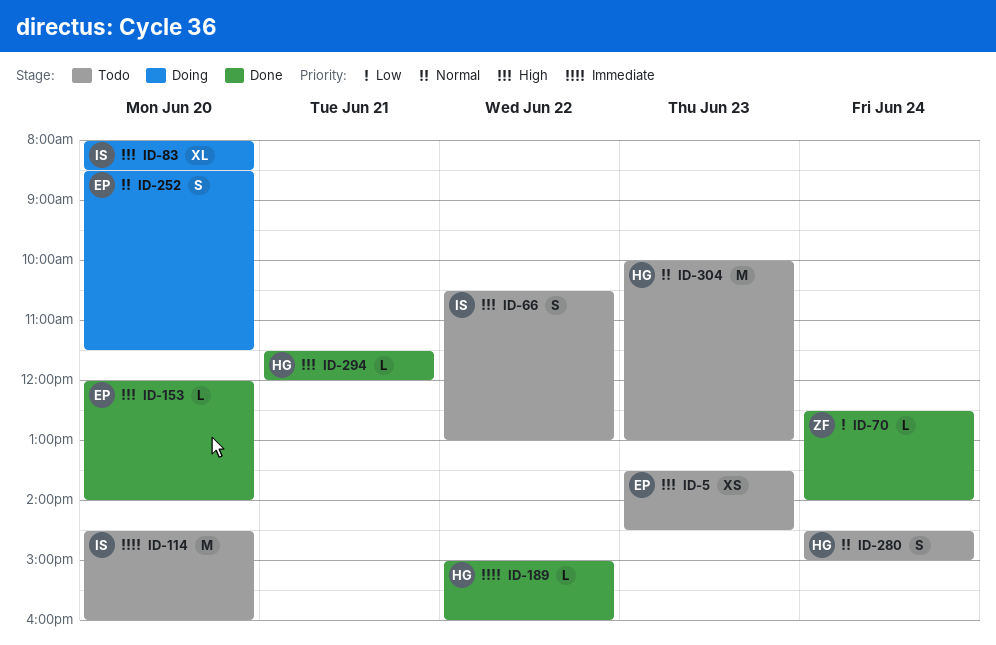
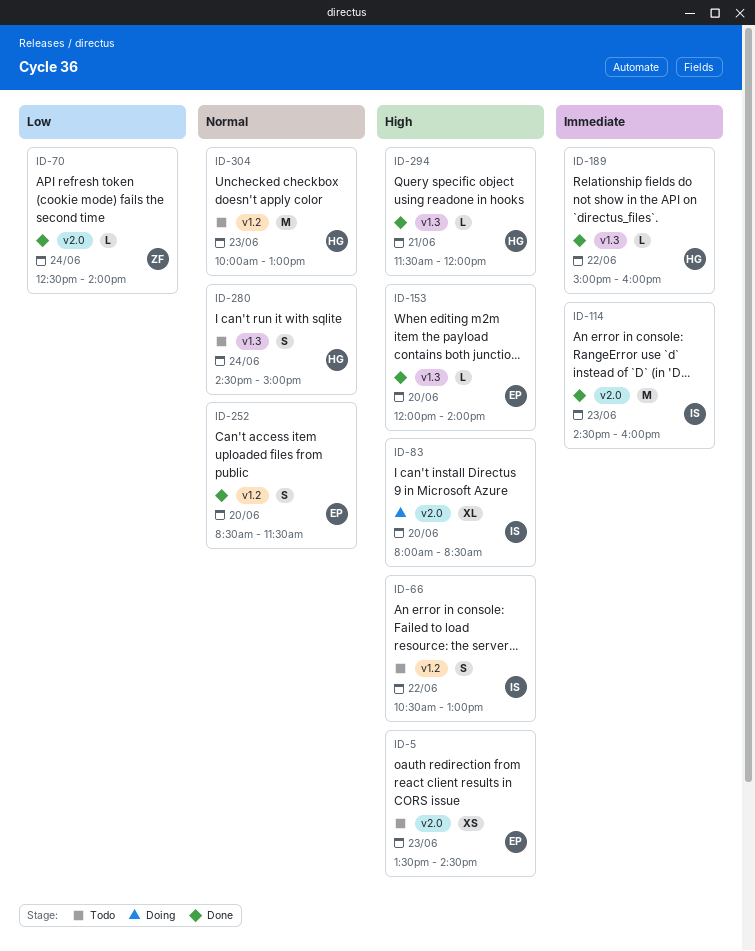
ID-114, status: Todo -> Done
ID-114, day: Jun 20 -> Jun 23
ID-252, status: Doing -> Done

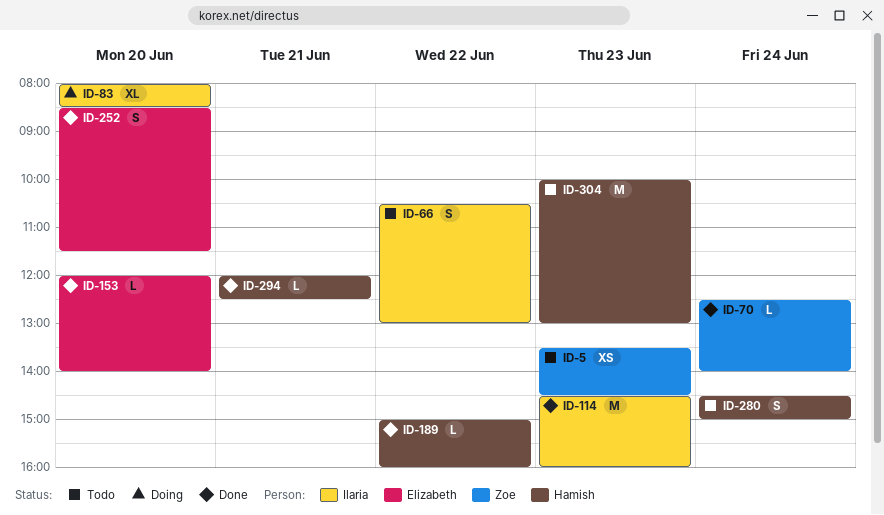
ID-5, owner: Elizabeth -> Zoe
ID-294, begins: 11:30 -> 12:00
ID-294, ends: 12:00 -> 12:30

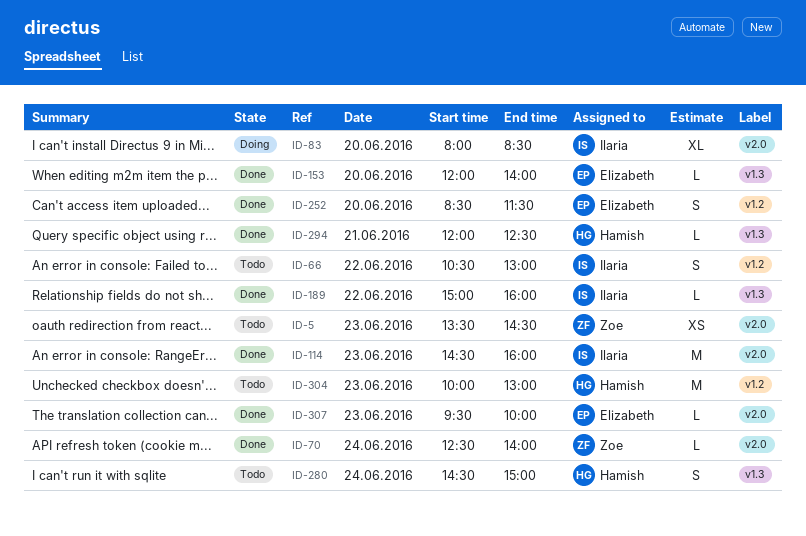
ID-189, owner: Hamish -> Ilaria
ID-307: none -> present

